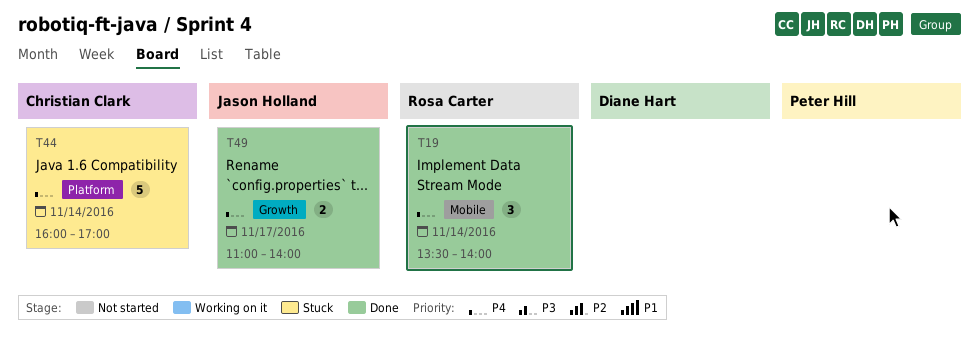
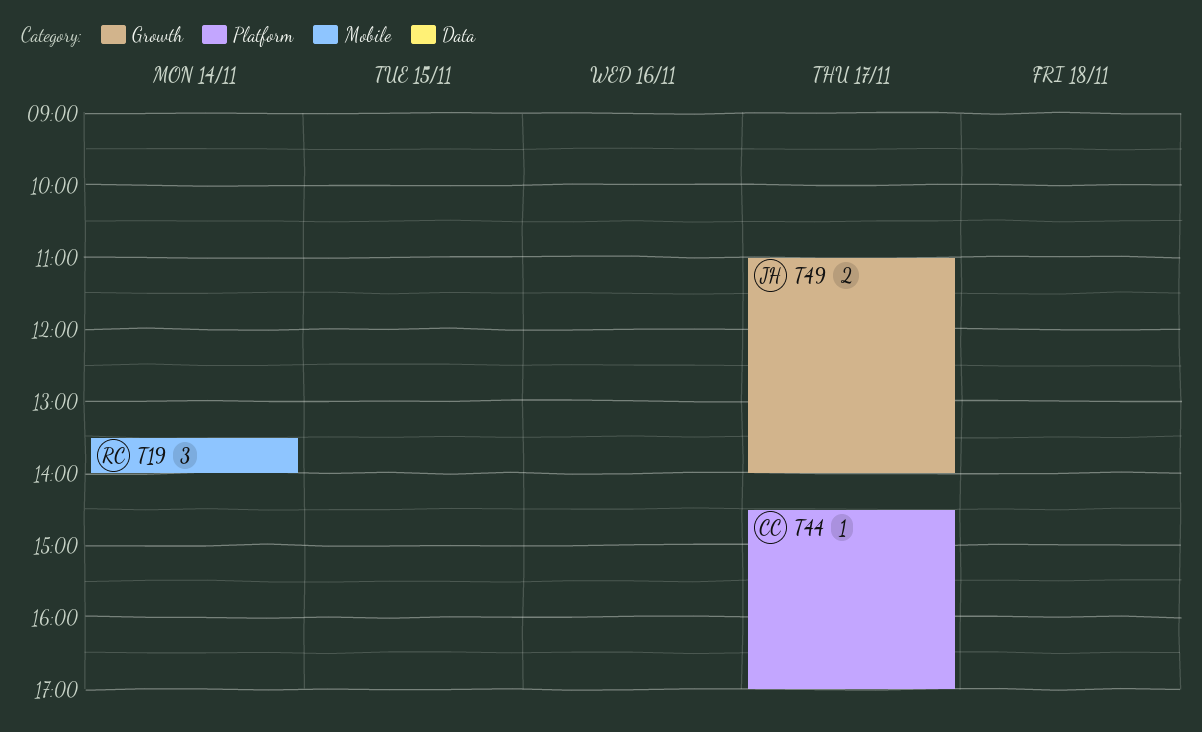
T44, estimate: 5 -> 1
T44, day: Nov 14 -> Nov 17
T44, begins: 16:00 -> 14:30

